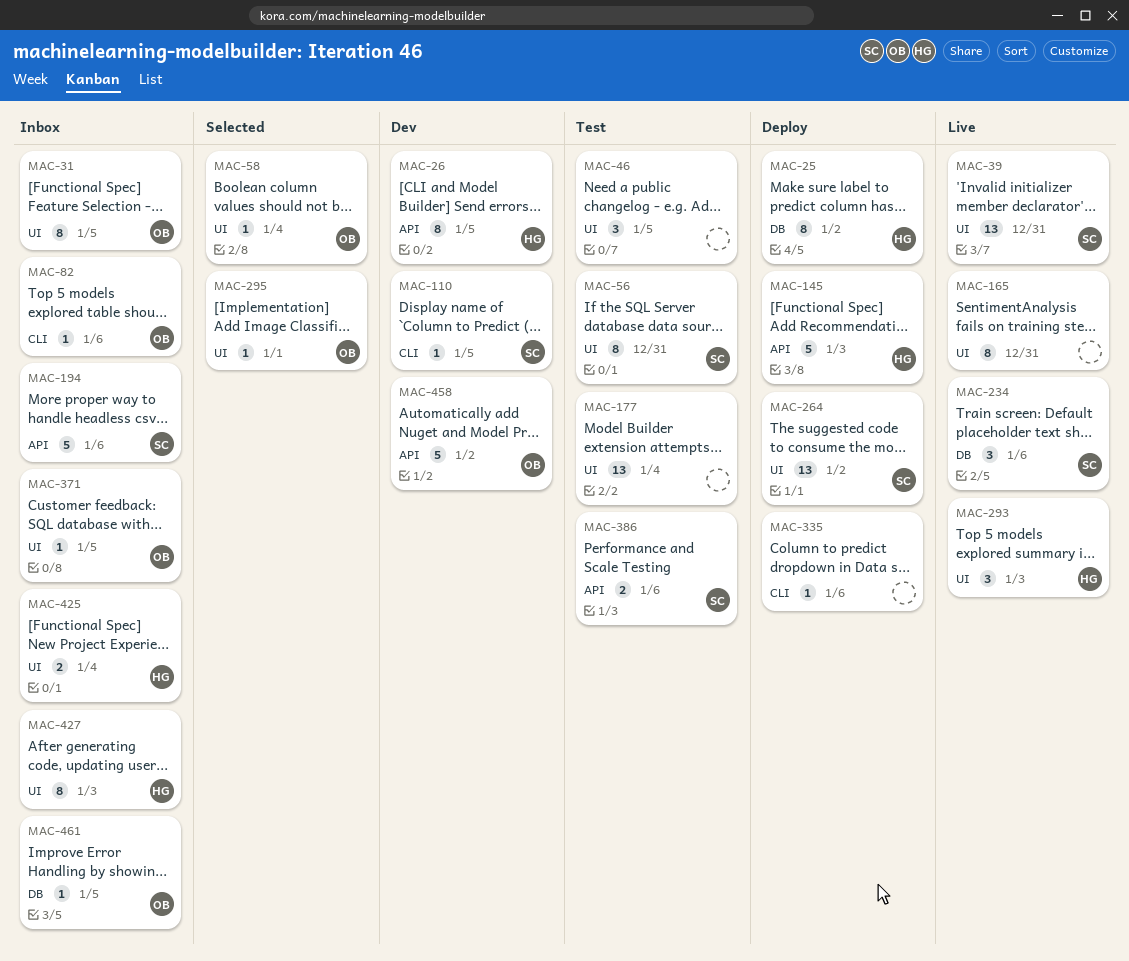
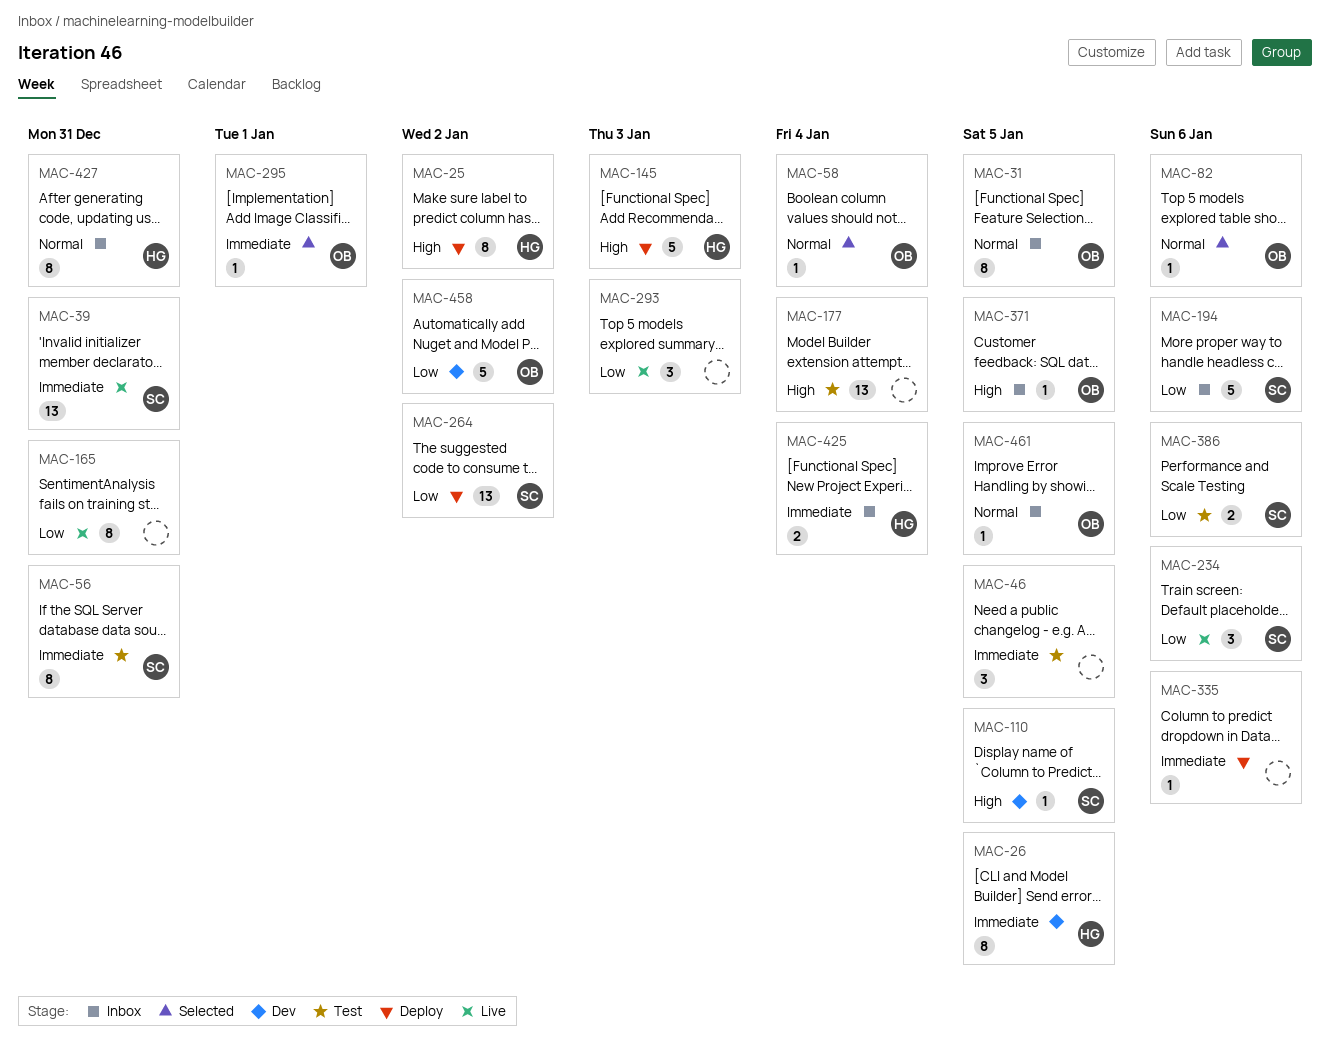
MAC-82, status: Inbox -> Selected
MAC-293, owner: HG -> none
MAC-427, due: Jan 3 -> Dec 31

